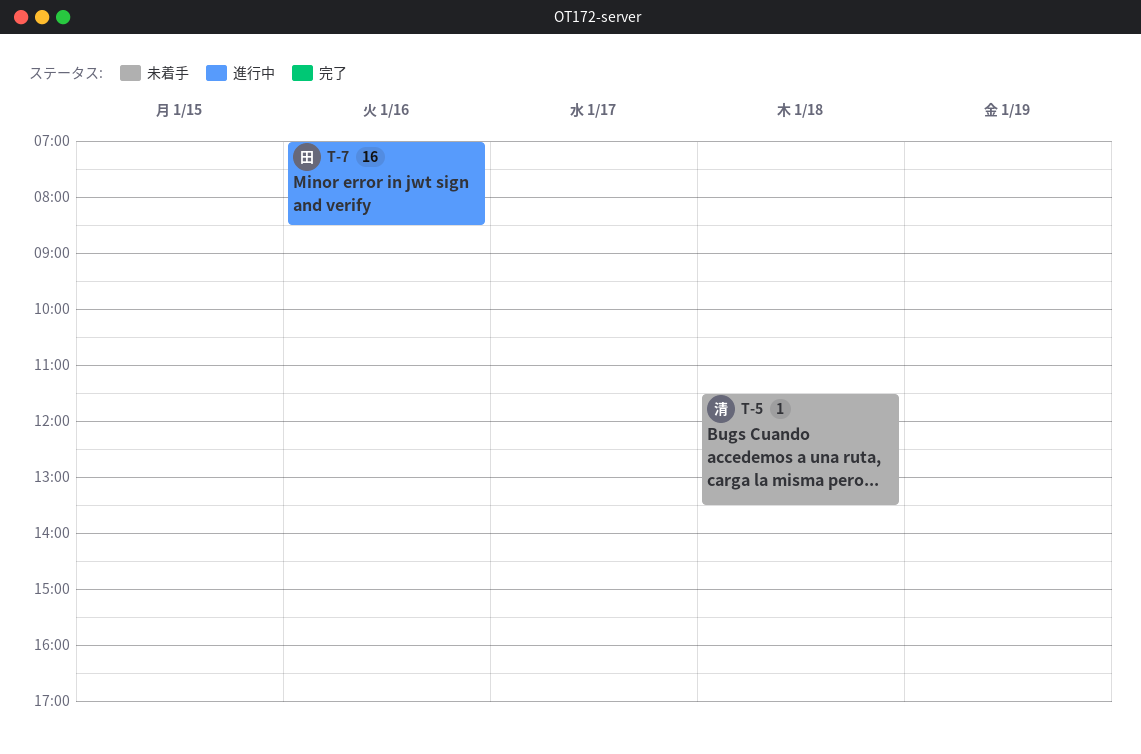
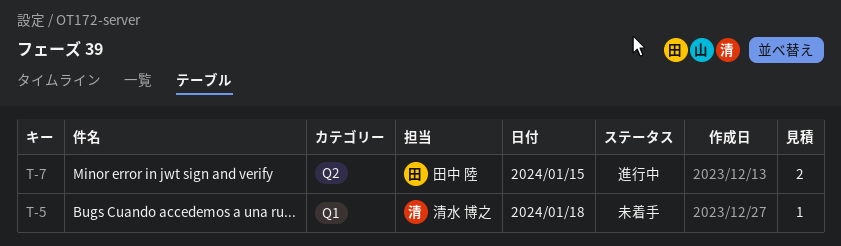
T-7, estimate: 16 -> 2
T-7, day: Jan 16 -> Jan 15

